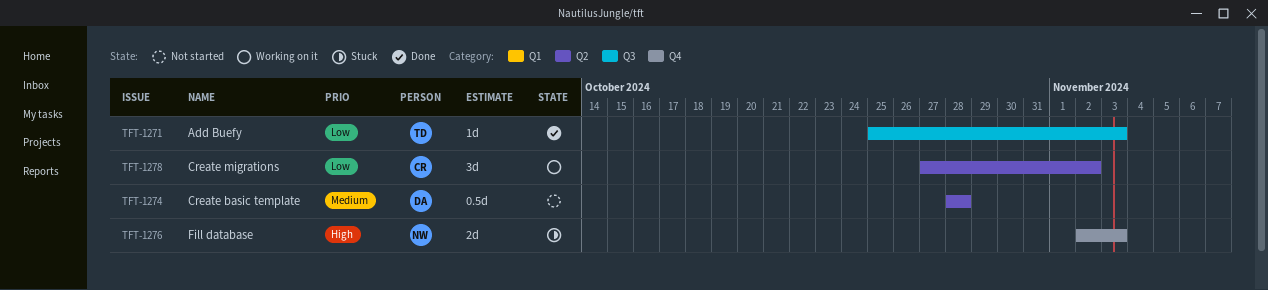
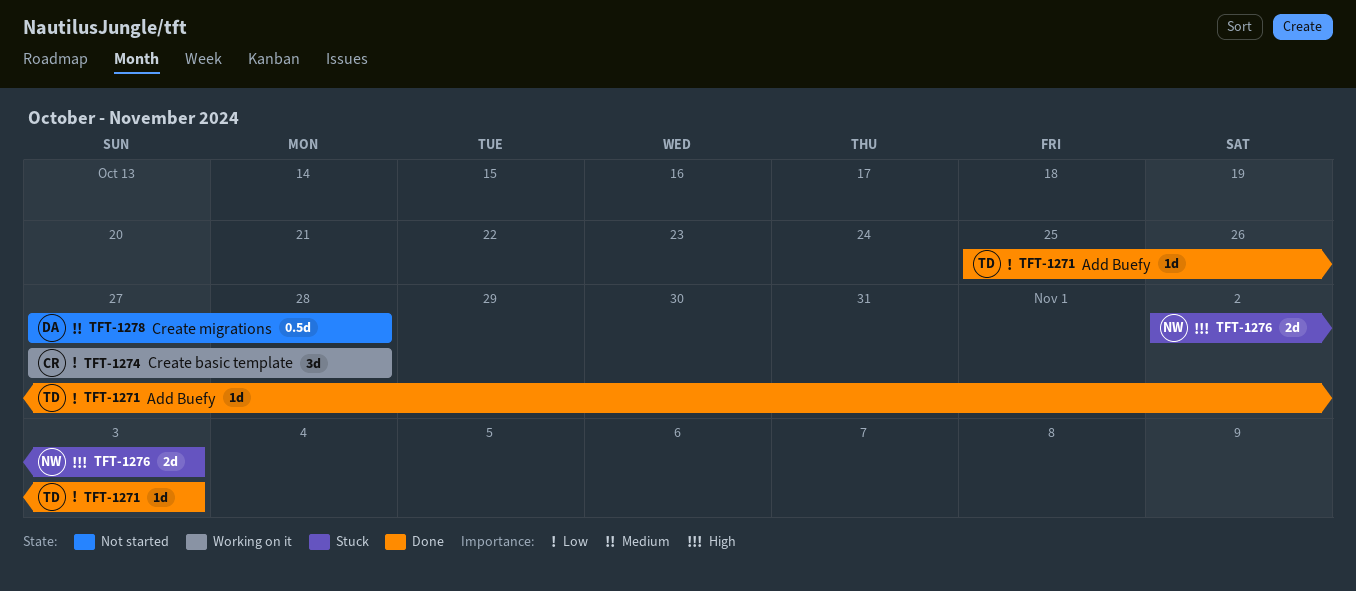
TFT-1274, status: Not started -> Working on it
TFT-1274, owner: DA -> CR
TFT-1274, priority: Medium -> Low
TFT-1274, estimate: 0.5d -> 3d
TFT-1274, start: Oct 28 -> Oct 27
TFT-1278, status: Working on it -> Not started
TFT-1278, owner: CR -> DA
TFT-1278, priority: Low -> Medium
TFT-1278, estimate: 3d -> 0.5d
TFT-1278, due: Nov 2 -> Oct 28

